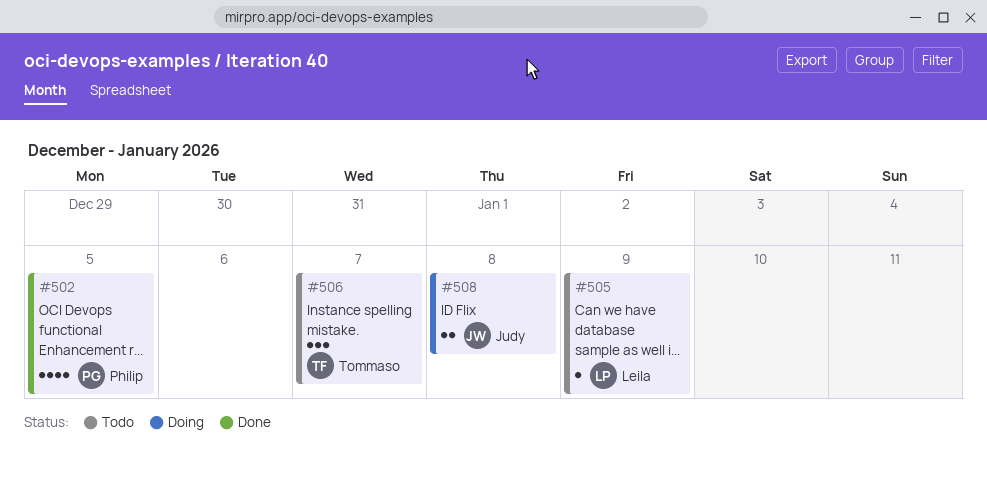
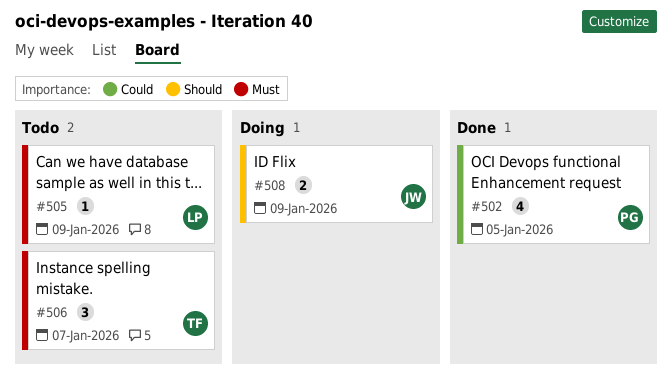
#508, due: Jan 8 -> Jan 9

